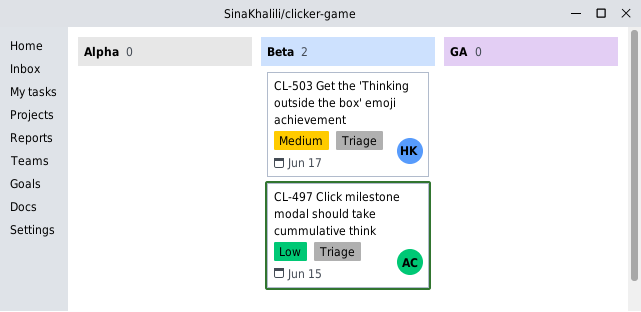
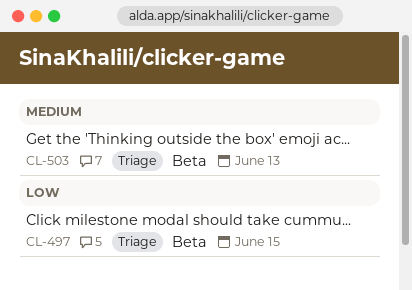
CL-503, due: Jun 17 -> Jun 13

